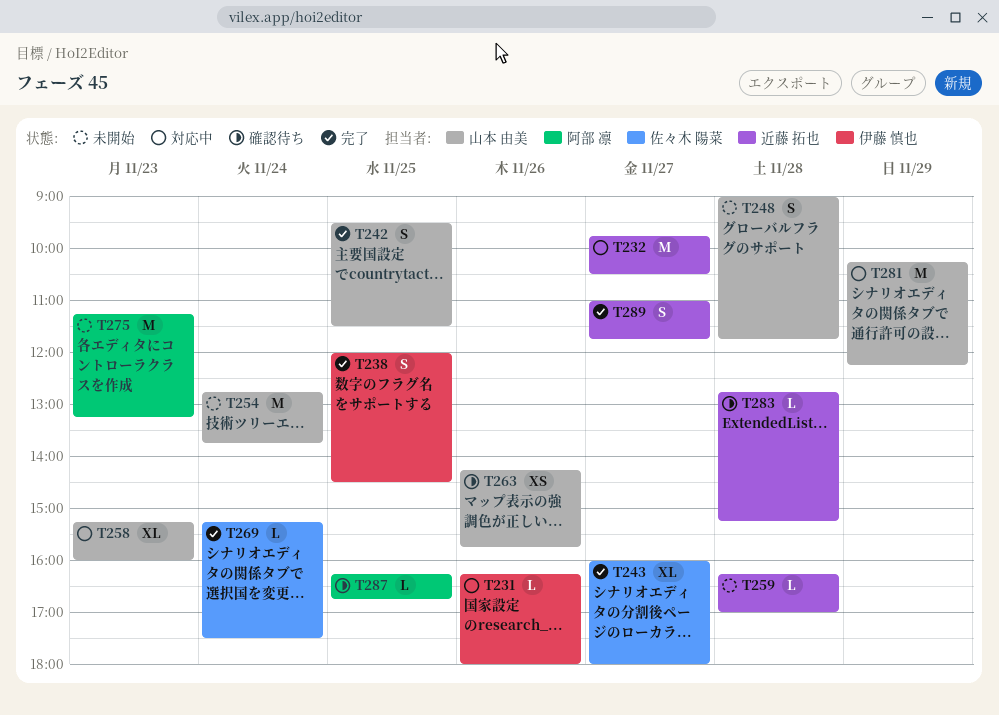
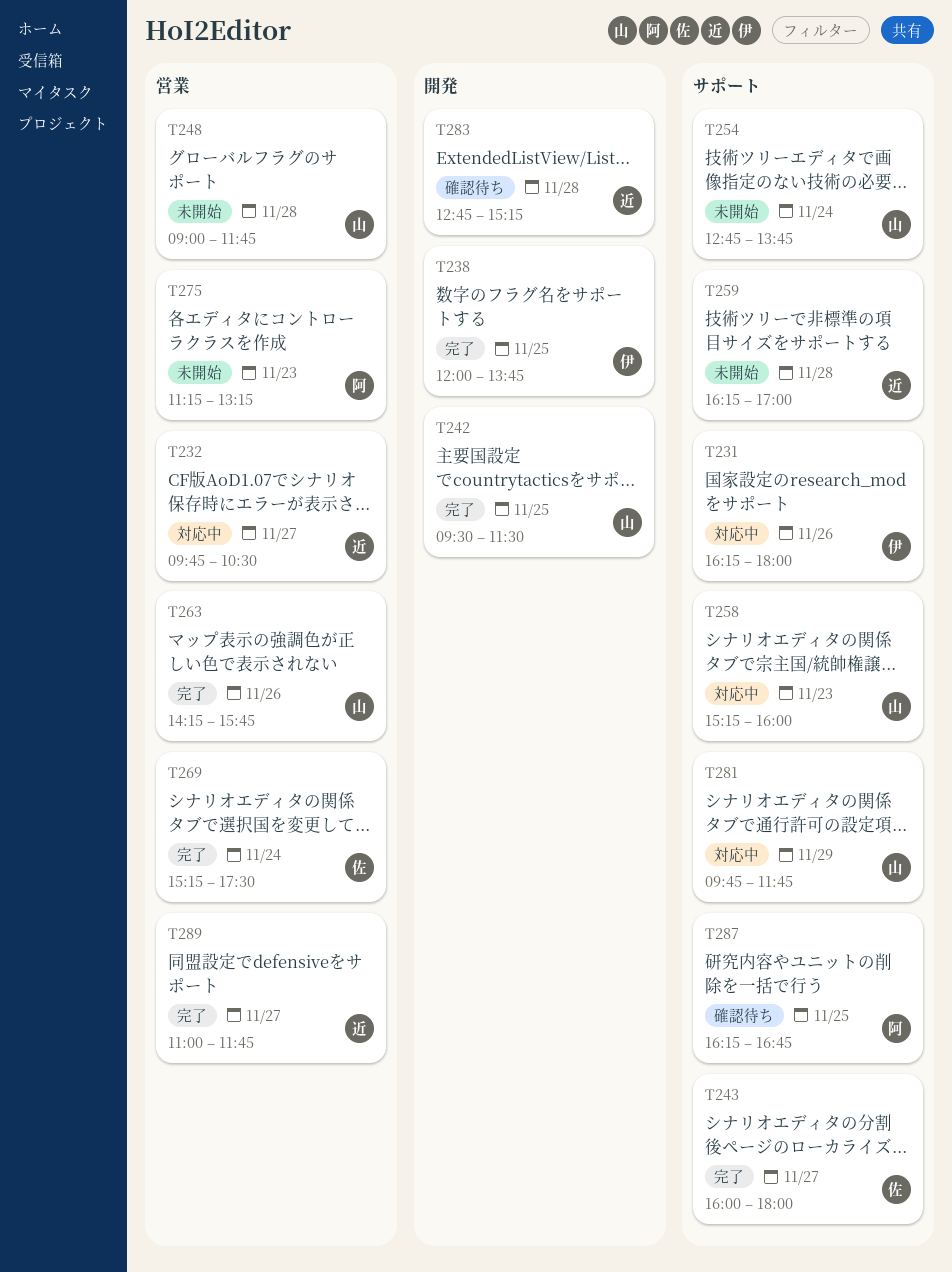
T238, ends: 14:30 -> 13:45
T263, status: 確認待ち -> 完了
T281, begins: 10:15 -> 09:45
T281, ends: 12:15 -> 11:45

